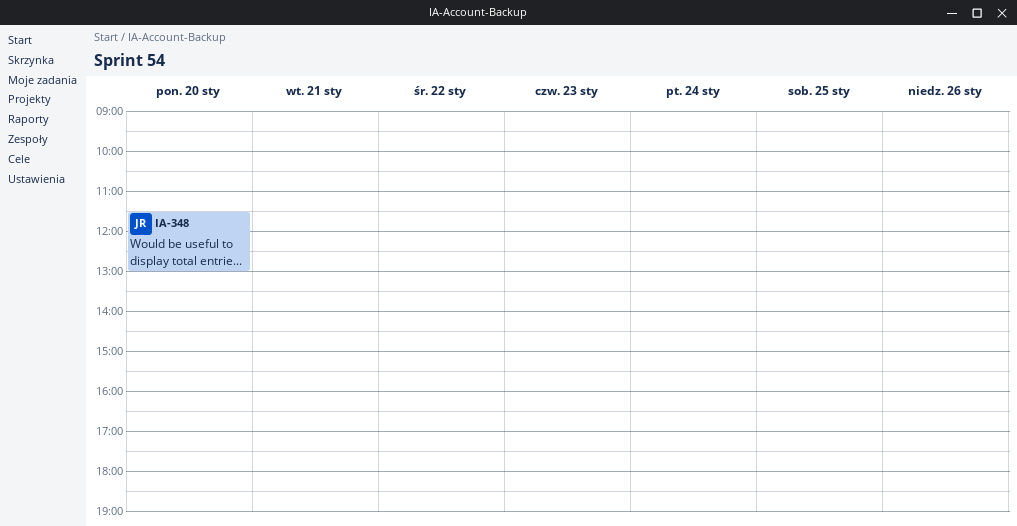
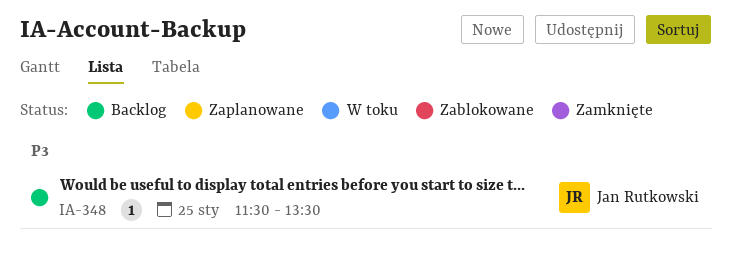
IA-348, day: Jan 20 -> Jan 25
IA-348, ends: 13:00 -> 13:30

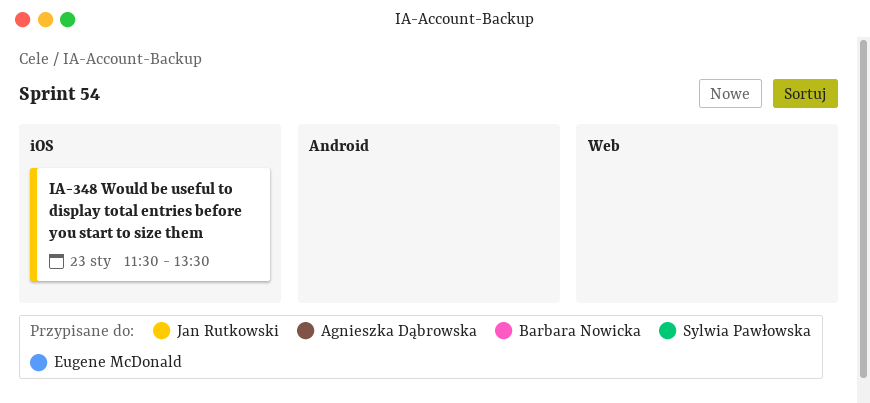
IA-348, day: Jan 25 -> Jan 23

